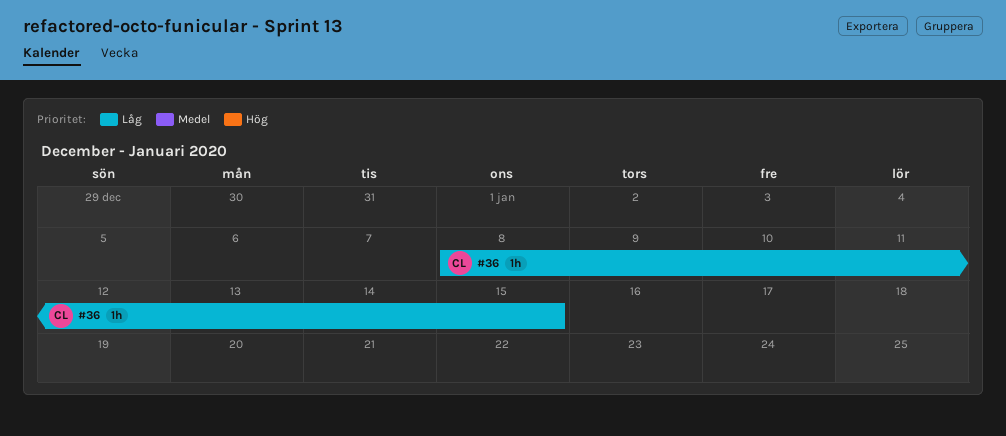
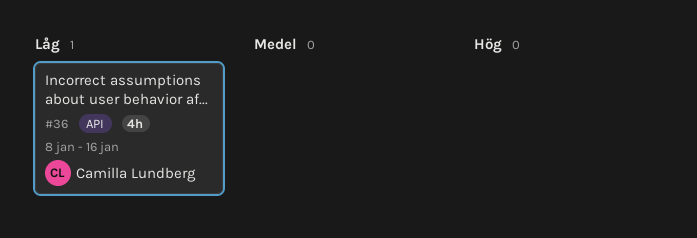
#36, estimate: 1h -> 4h
#36, due: Jan 15 -> Jan 16

